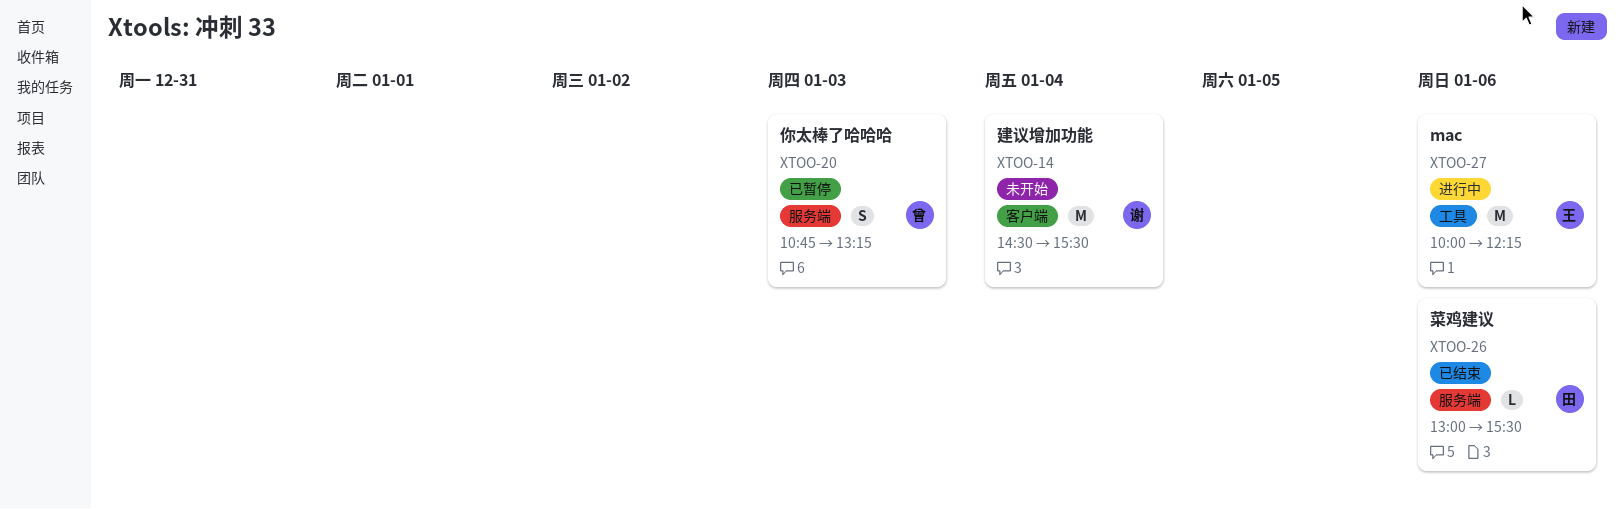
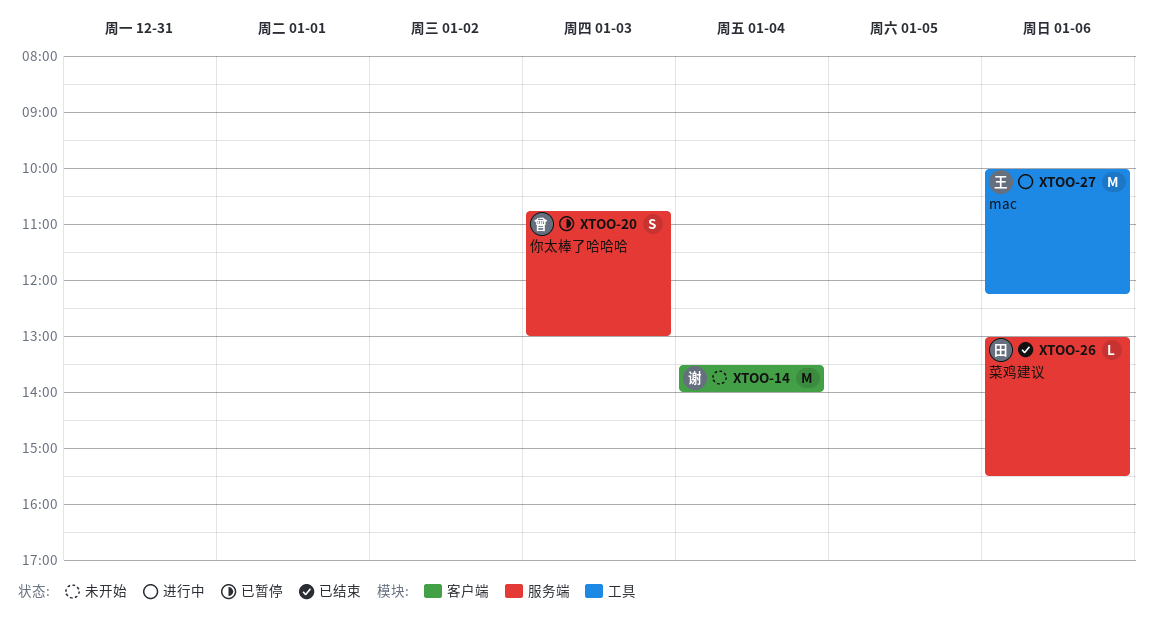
XTOO-14, begins: 14:30 -> 13:30
XTOO-14, ends: 15:30 -> 14:00
XTOO-20, ends: 13:15 -> 13:00

